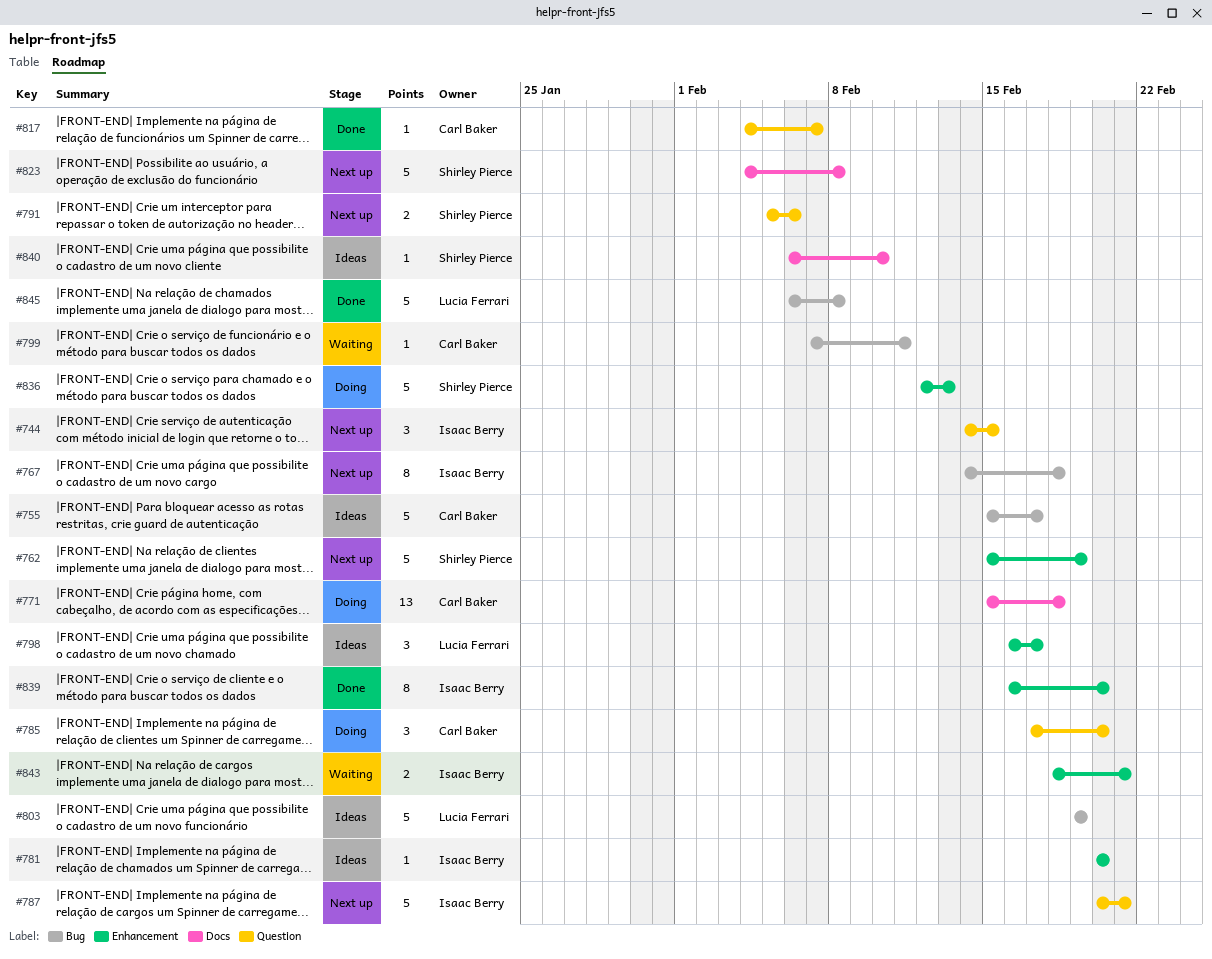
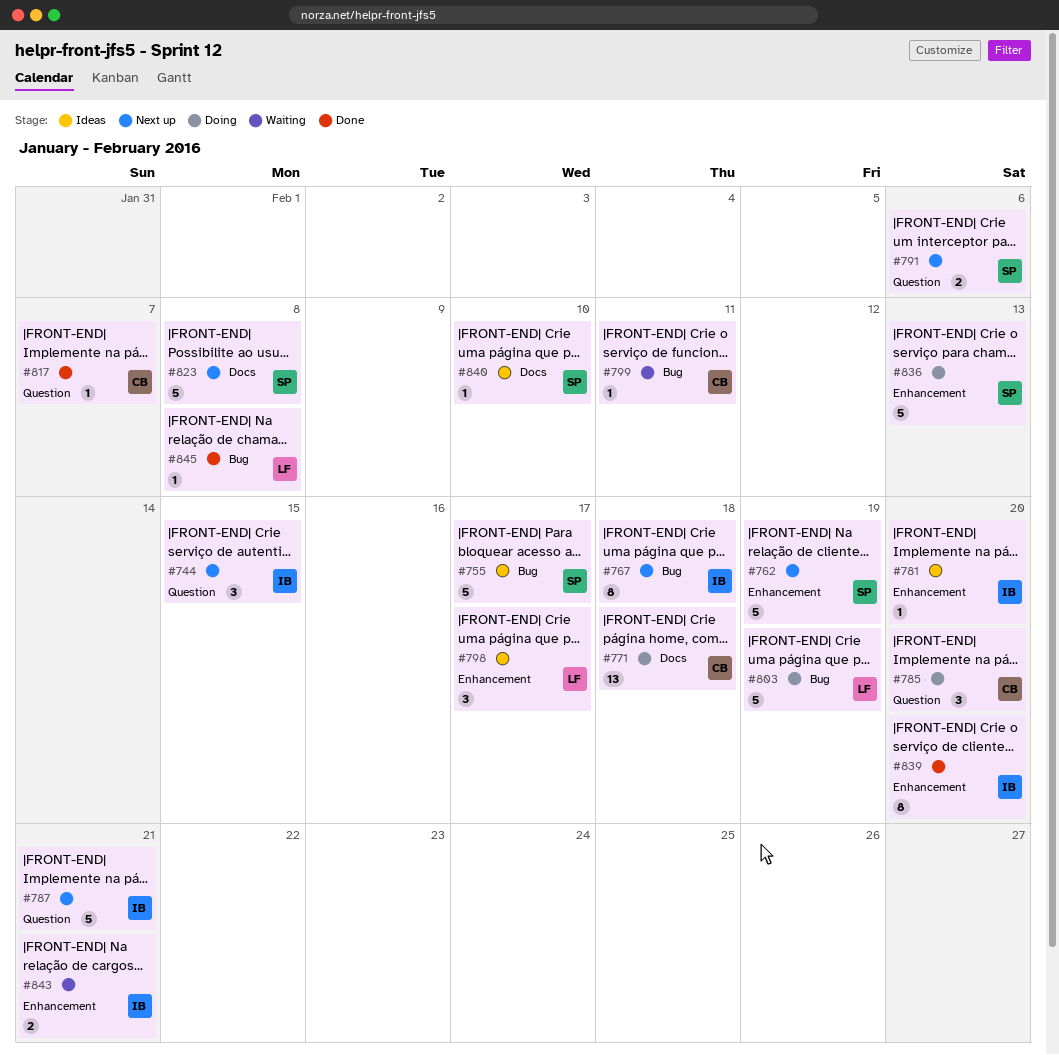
#755, owner: Carl Baker -> Shirley Pierce
#803, status: Ideas -> Doing
#845, estimate: 5 -> 1

